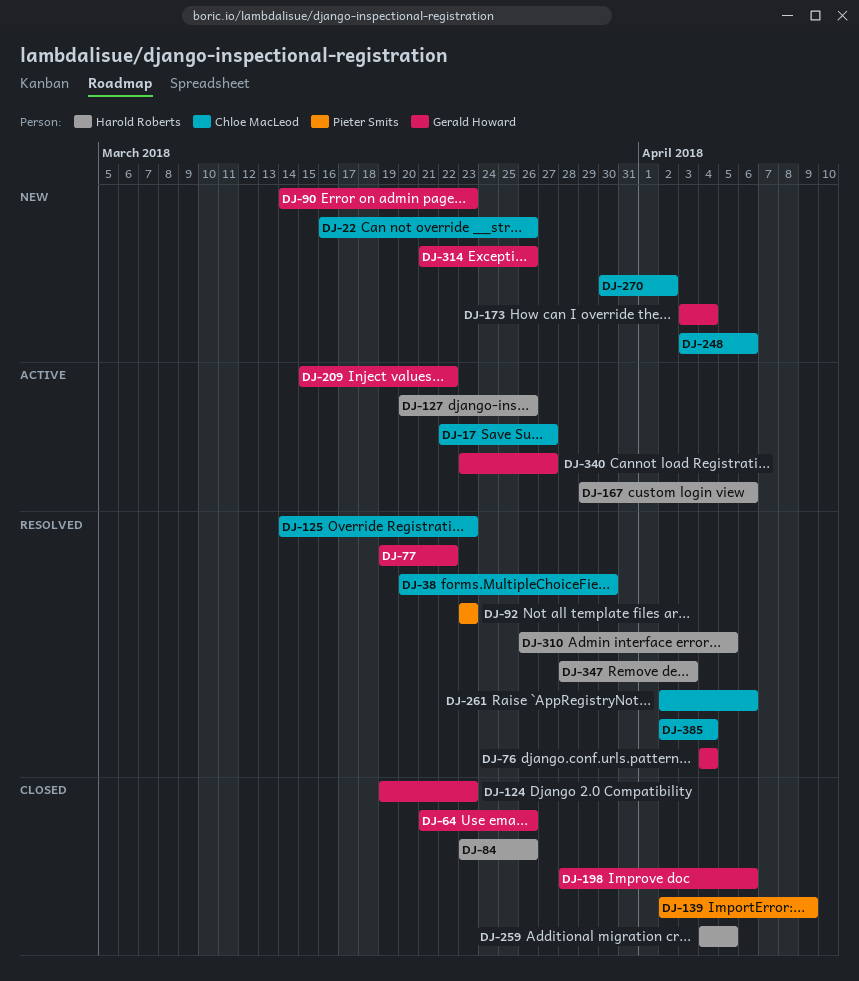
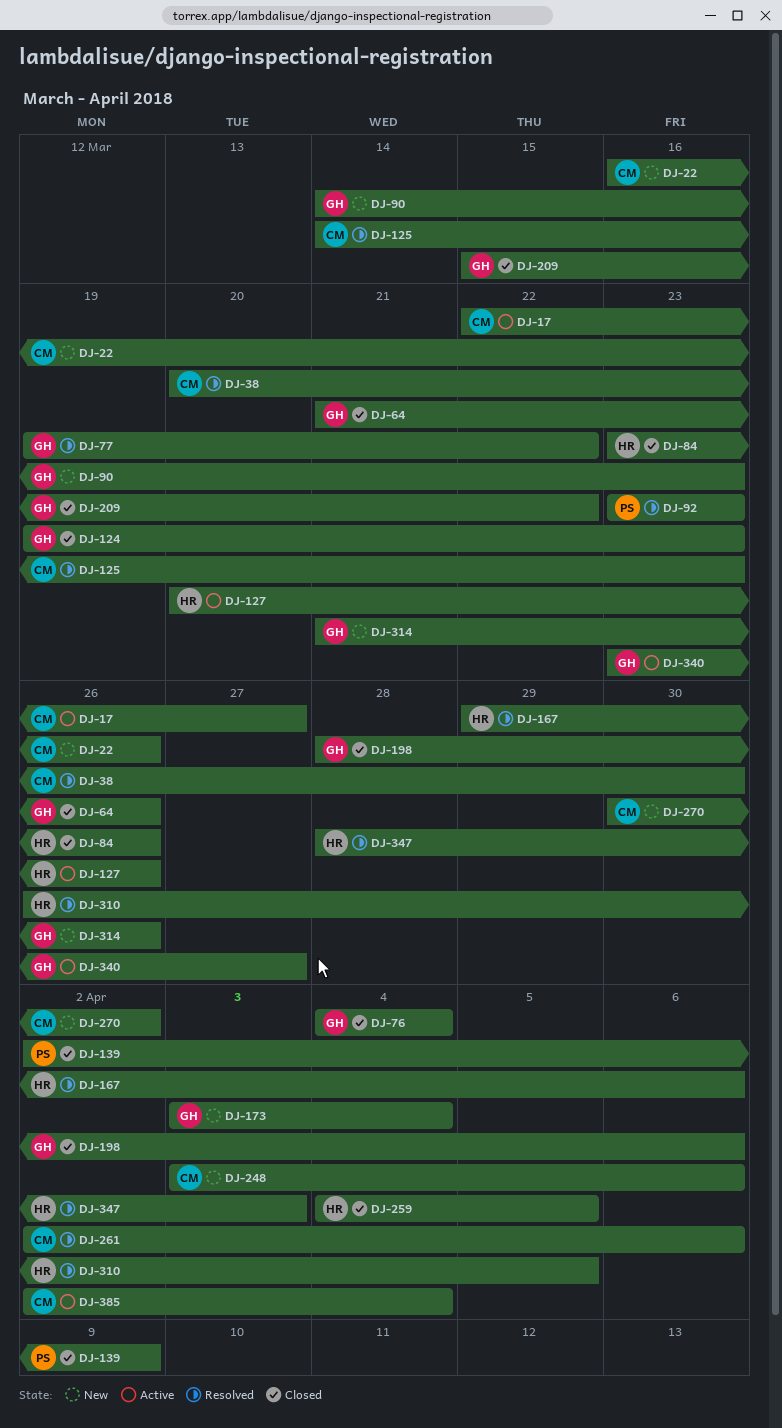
DJ-76, status: Resolved -> Closed
DJ-167, status: Active -> Resolved
DJ-209, status: Active -> Closed
DJ-385, status: Resolved -> Active

